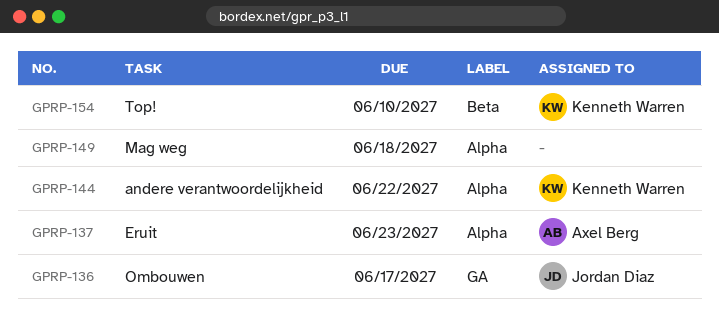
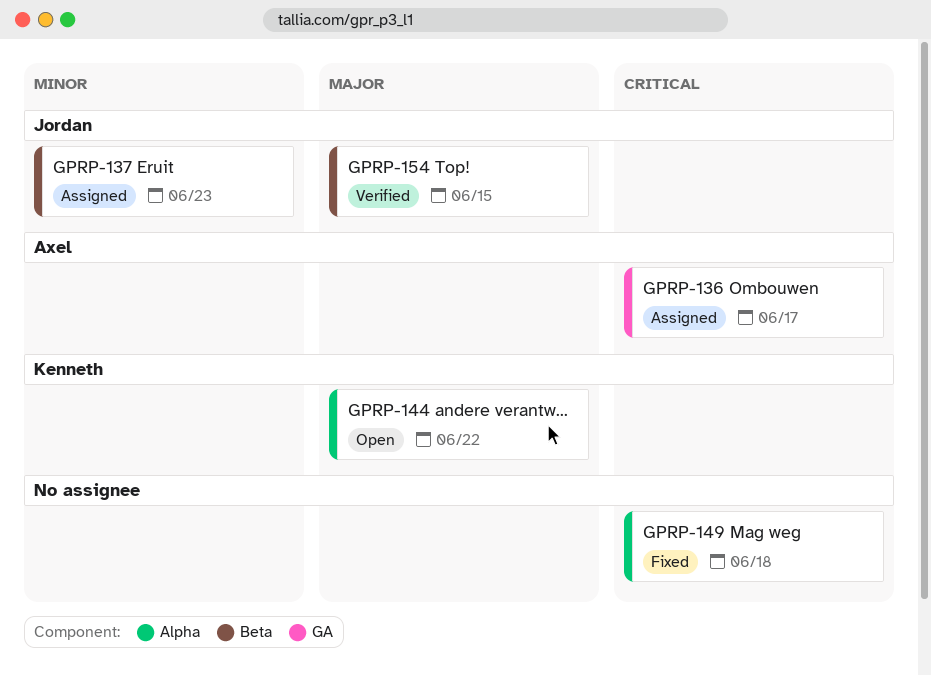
GPRP-136, owner: Jordan Diaz -> Axel Berg
GPRP-137, owner: Axel Berg -> Jordan Diaz
GPRP-137, label: Alpha -> Beta
GPRP-154, owner: Kenneth Warren -> Jordan Diaz
GPRP-154, due: Jun 10 -> Jun 15

